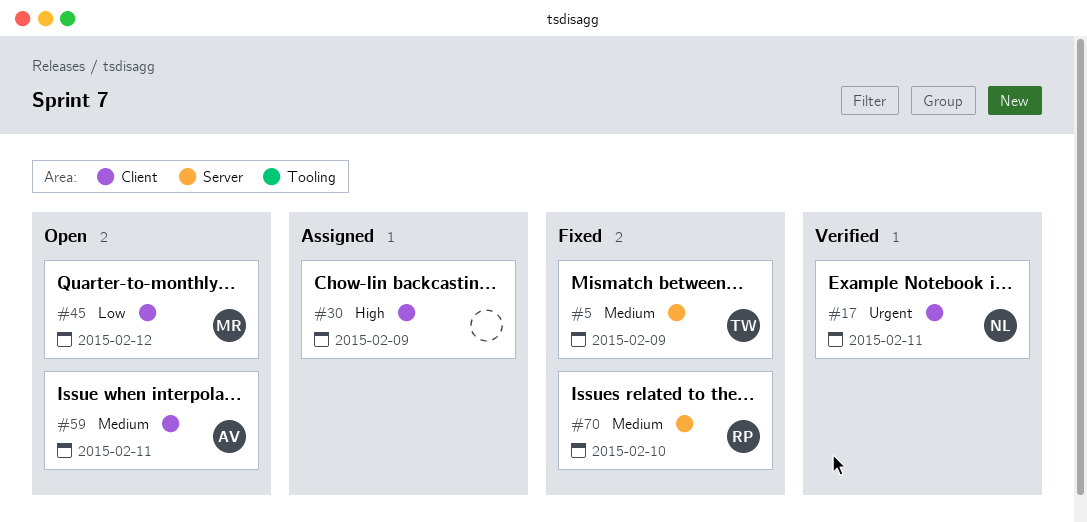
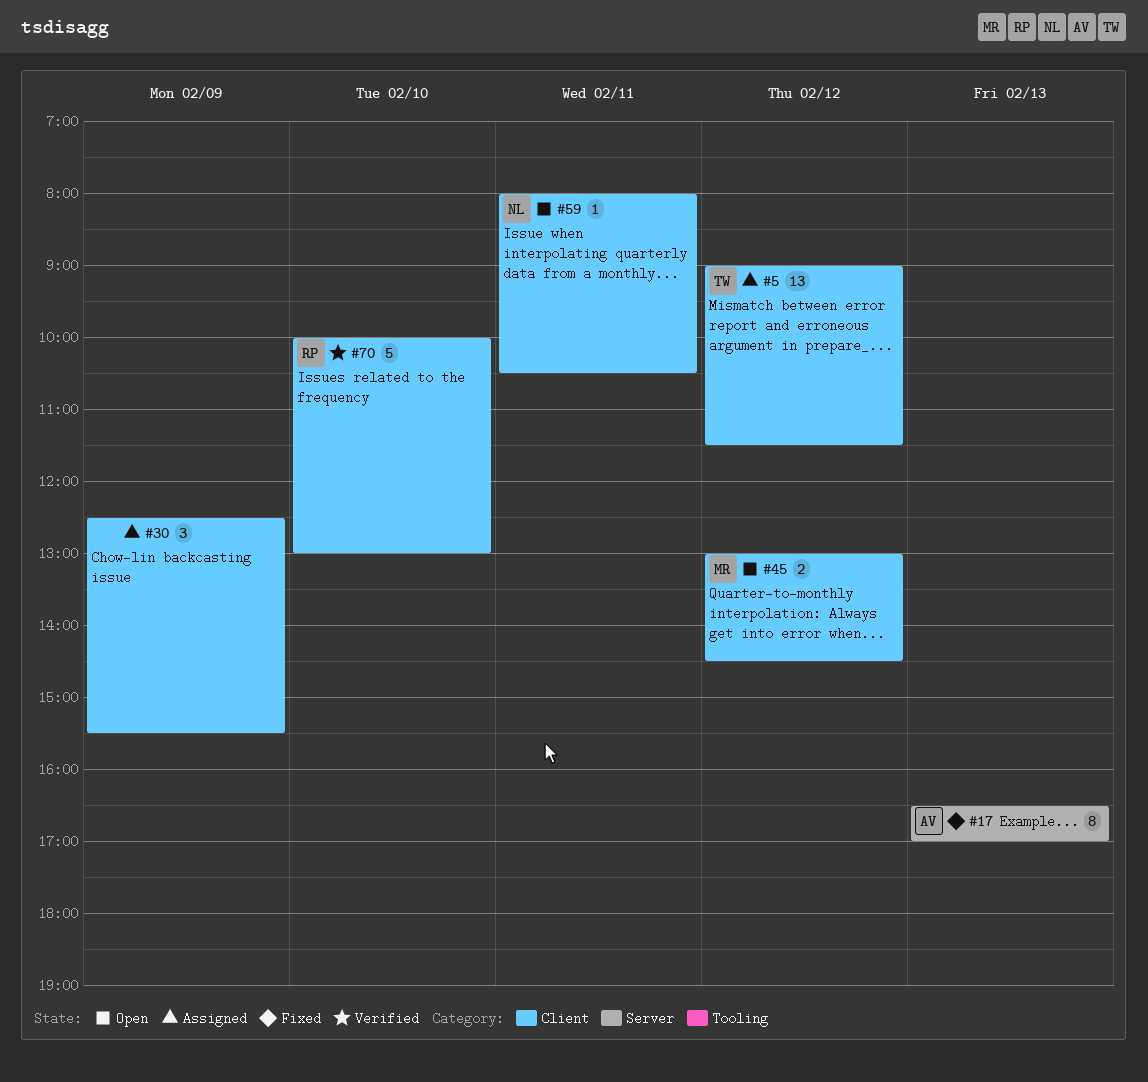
#5, status: Fixed -> Assigned
#5, label: Server -> Client
#5, day: Feb 9 -> Feb 12
#17, status: Verified -> Fixed
#17, owner: NL -> AV
#17, label: Client -> Server
#17, day: Feb 11 -> Feb 13
#59, owner: AV -> NL
#70, status: Fixed -> Verified
#70, label: Server -> Client

